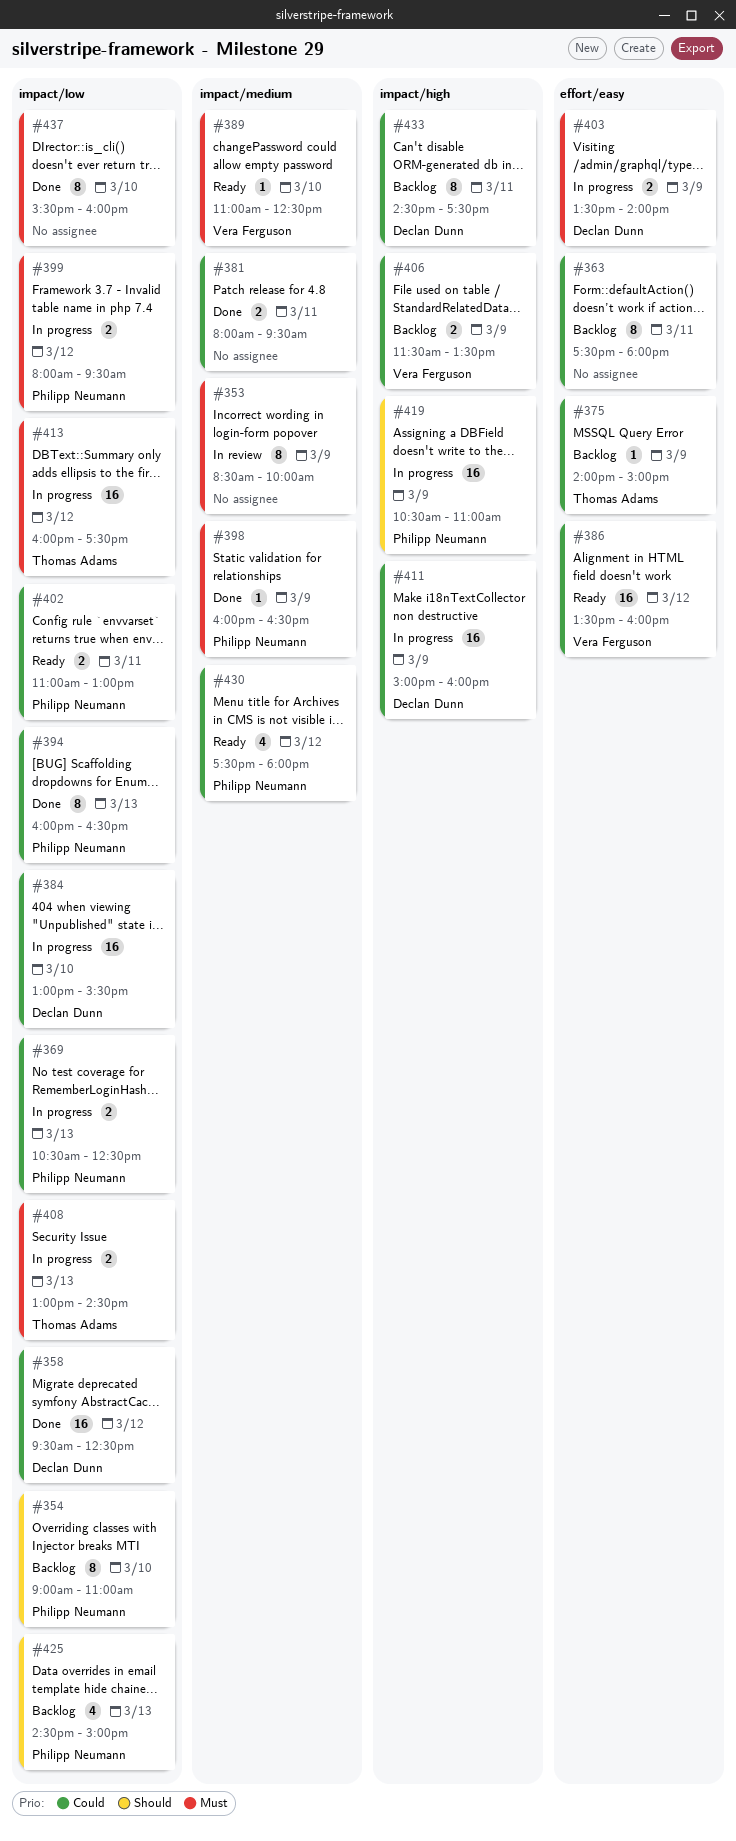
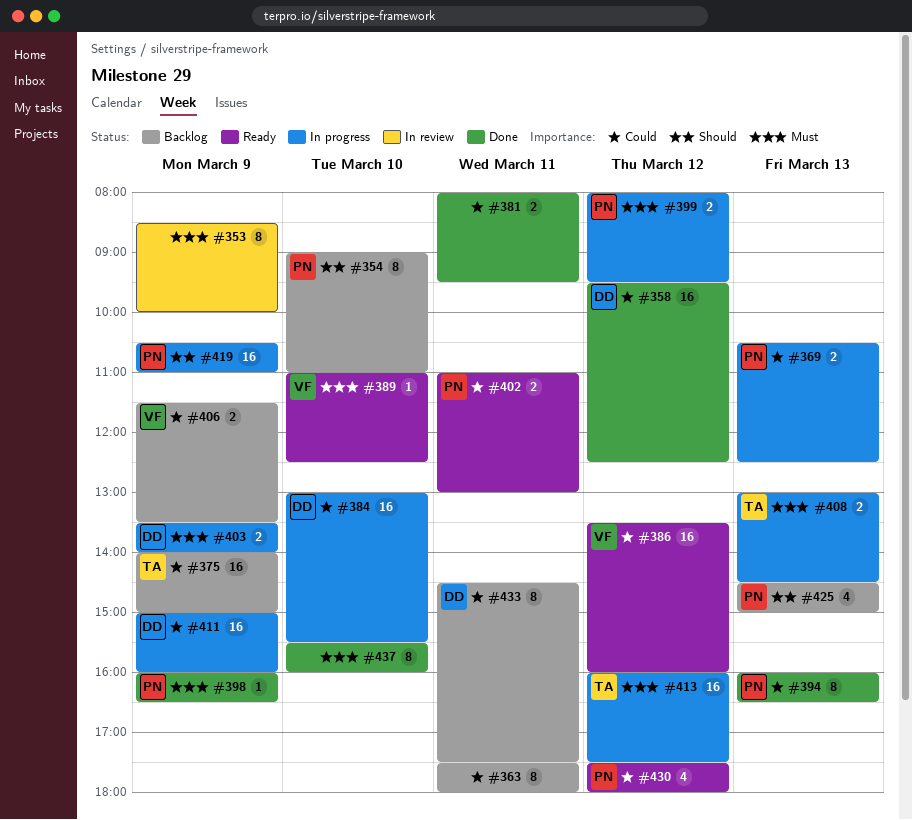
#375, estimate: 1 -> 16

